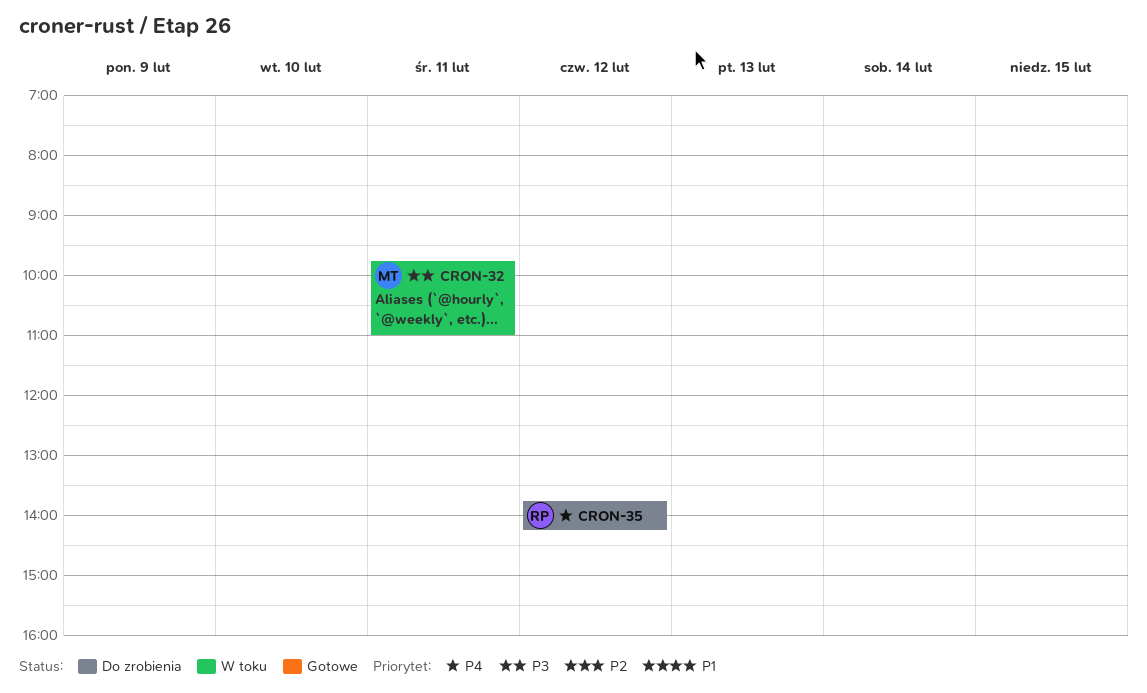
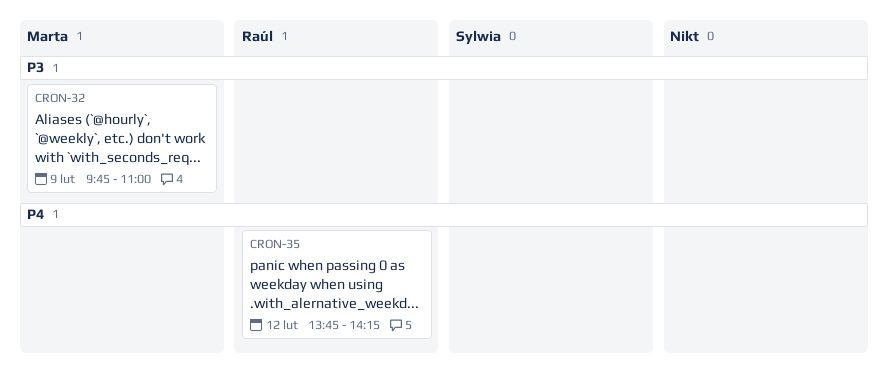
CRON-32, day: Feb 11 -> Feb 9

